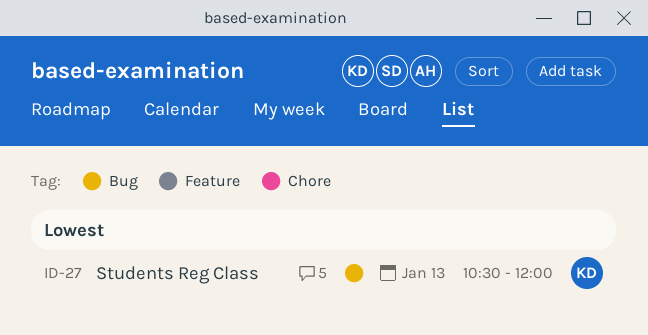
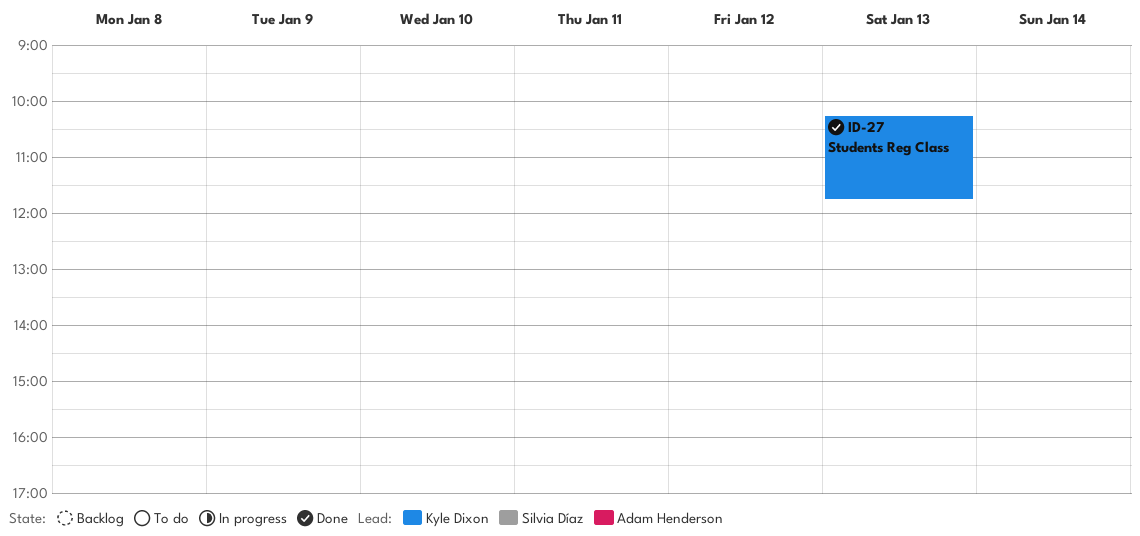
ID-27, begins: 10:30 -> 10:15
ID-27, ends: 12:00 -> 11:45

